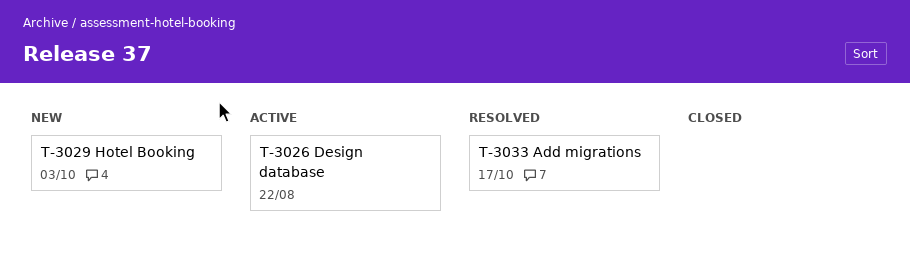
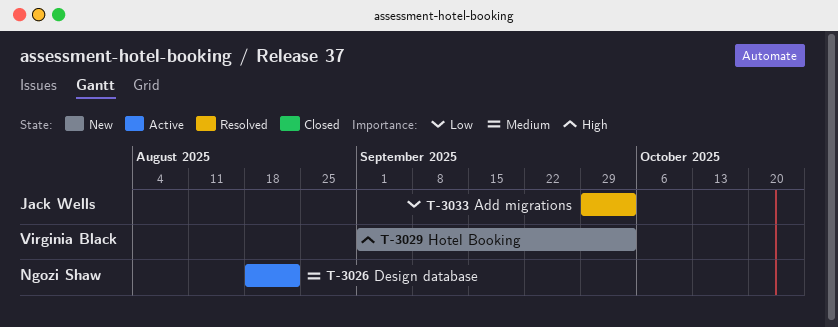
T-3033, due: Oct 17 -> Oct 3

